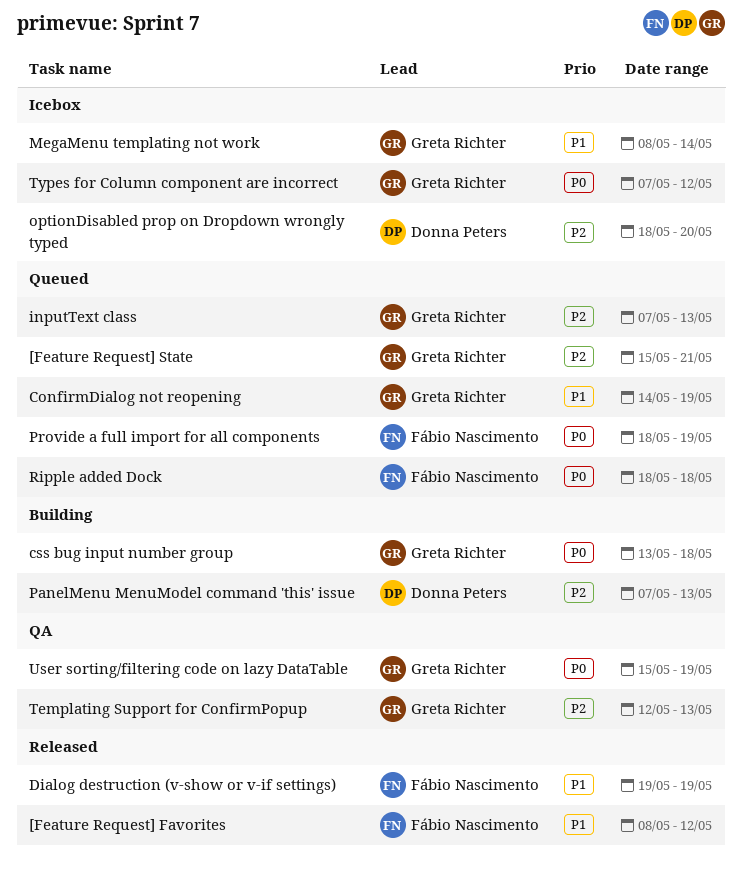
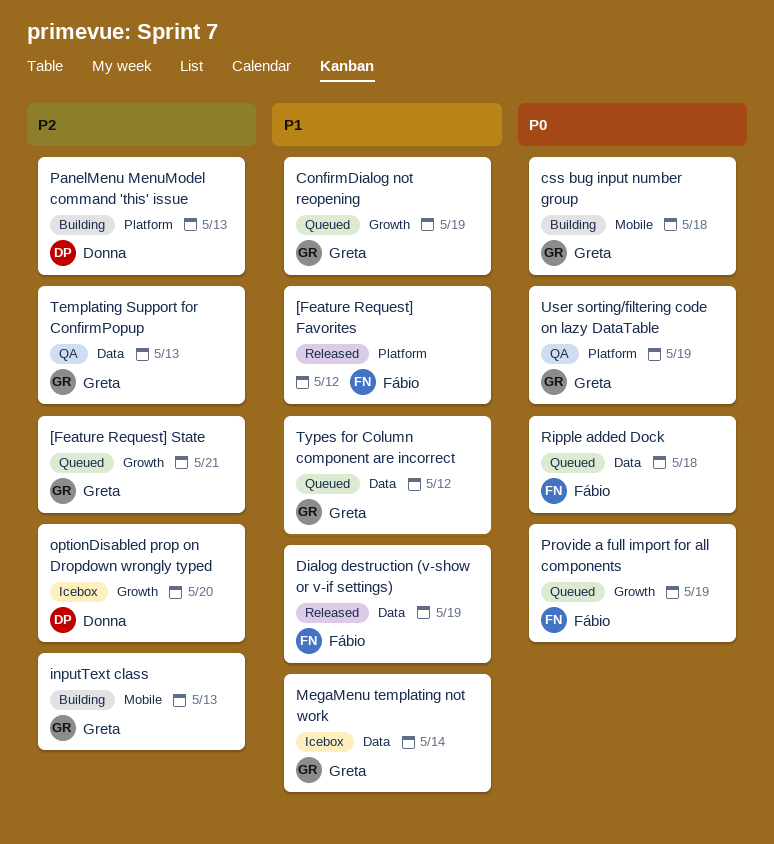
inputText class, status: Queued -> Building
Types for Column component are incorrect, status: Icebox -> Queued
Types for Column component are incorrect, priority: P0 -> P1

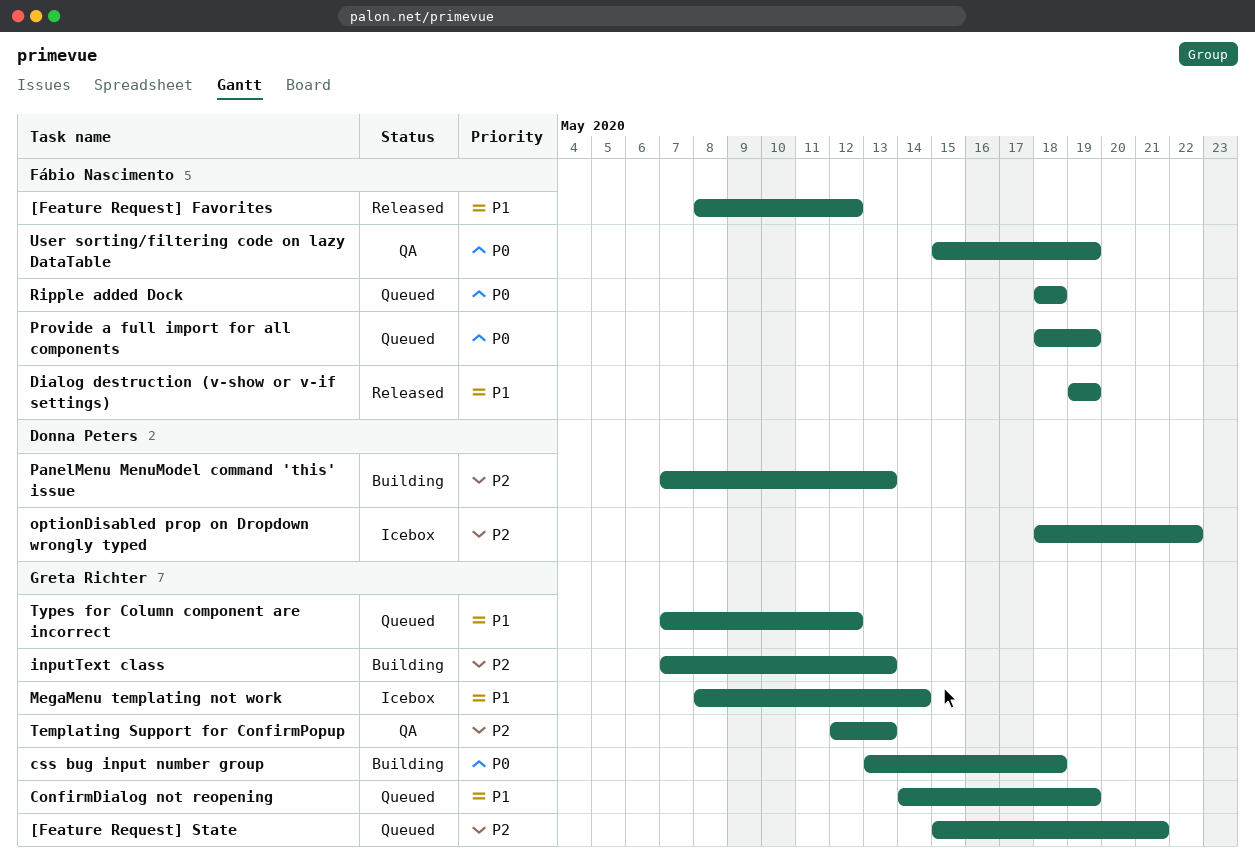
optionDisabled prop on Dropdown wrongly typed, due: May 20 -> May 22
User sorting/filtering code on lazy DataTable, owner: Greta Richter -> Fábio Nascimento

